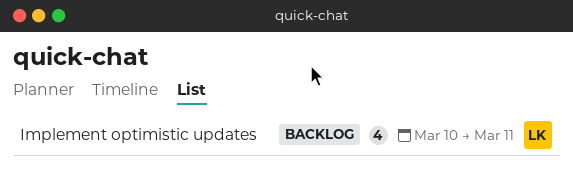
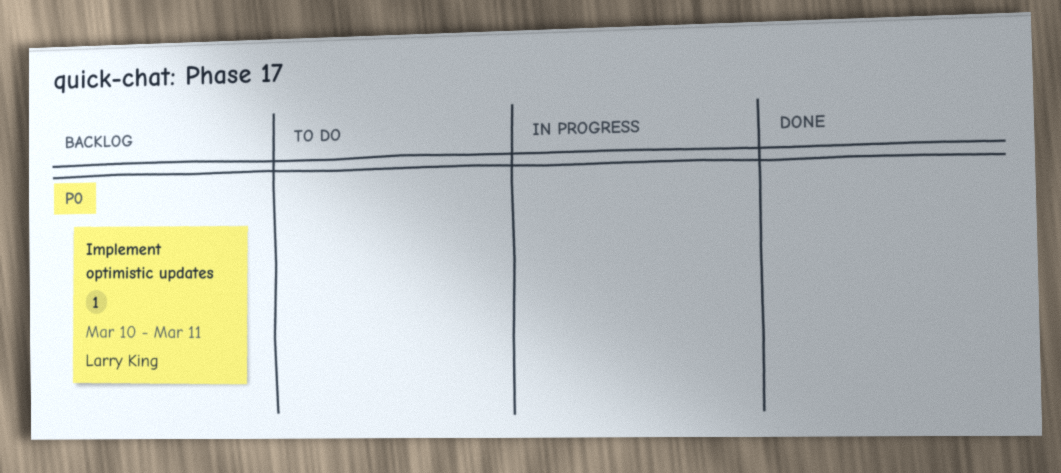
Implement optimistic updates, estimate: 4 -> 1

